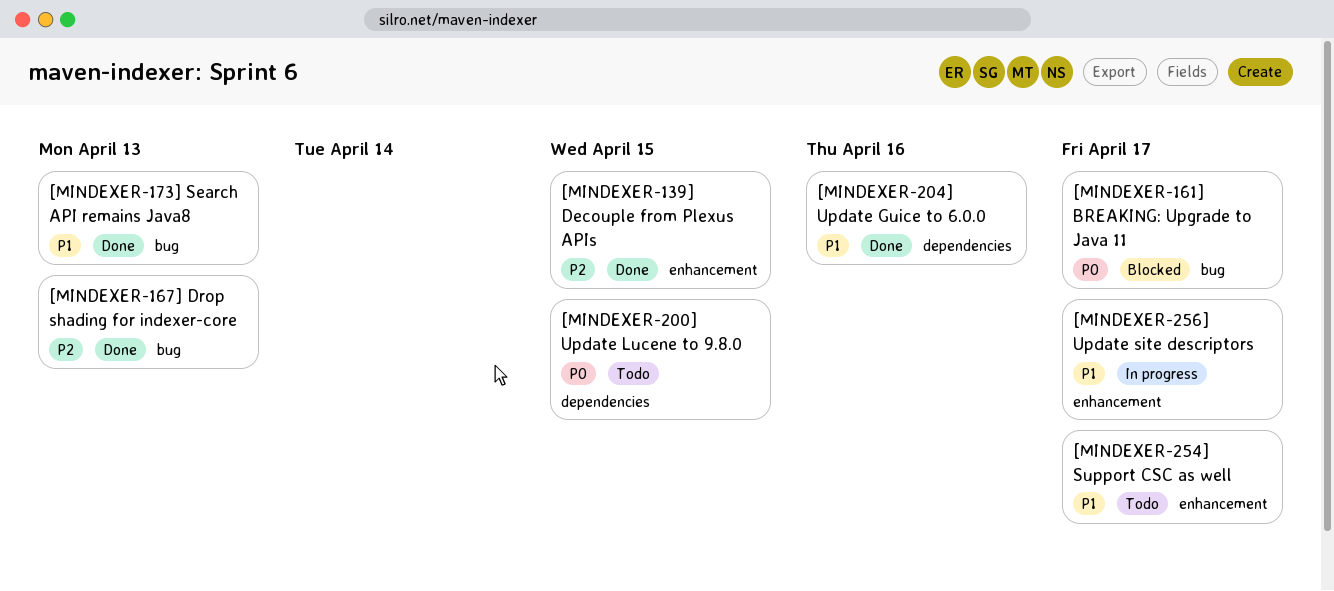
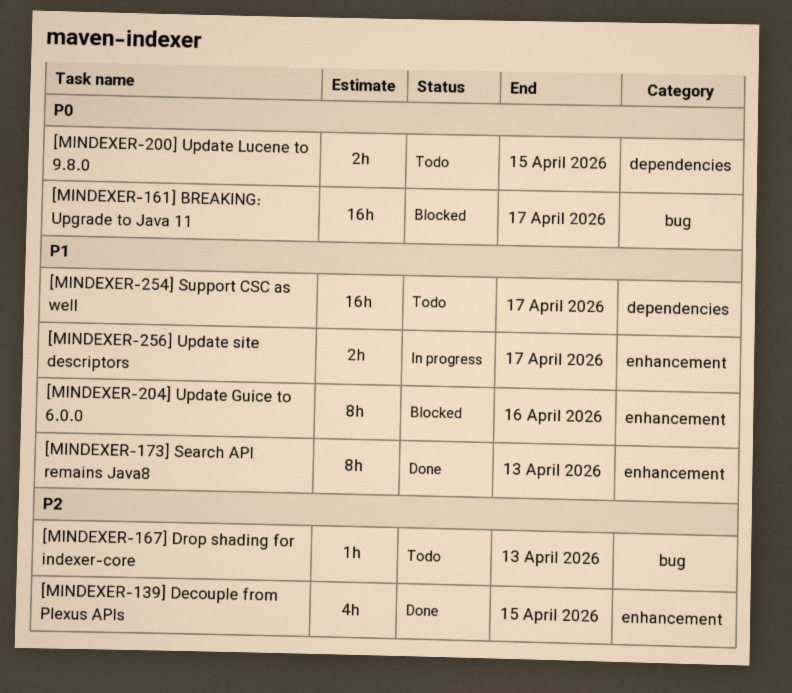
[MINDEXER-167] Drop shading for indexer-core, status: Done -> Todo
[MINDEXER-173] Search API remains Java8, label: bug -> enhancement
[MINDEXER-204] Update Guice to 6.0.0, status: Done -> Blocked
[MINDEXER-204] Update Guice to 6.0.0, label: dependencies -> enhancement
[MINDEXER-254] Support CSC as well, label: enhancement -> dependencies

